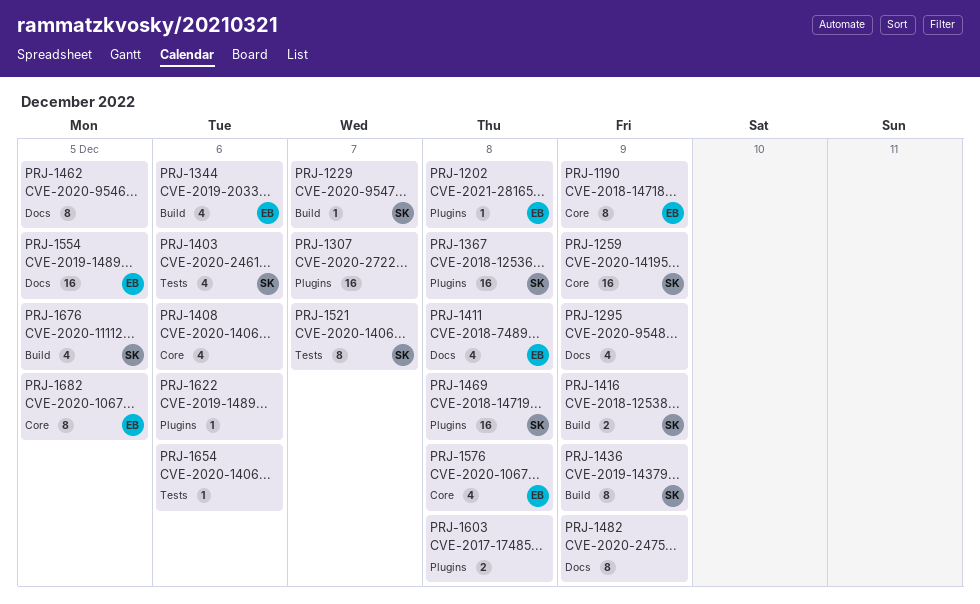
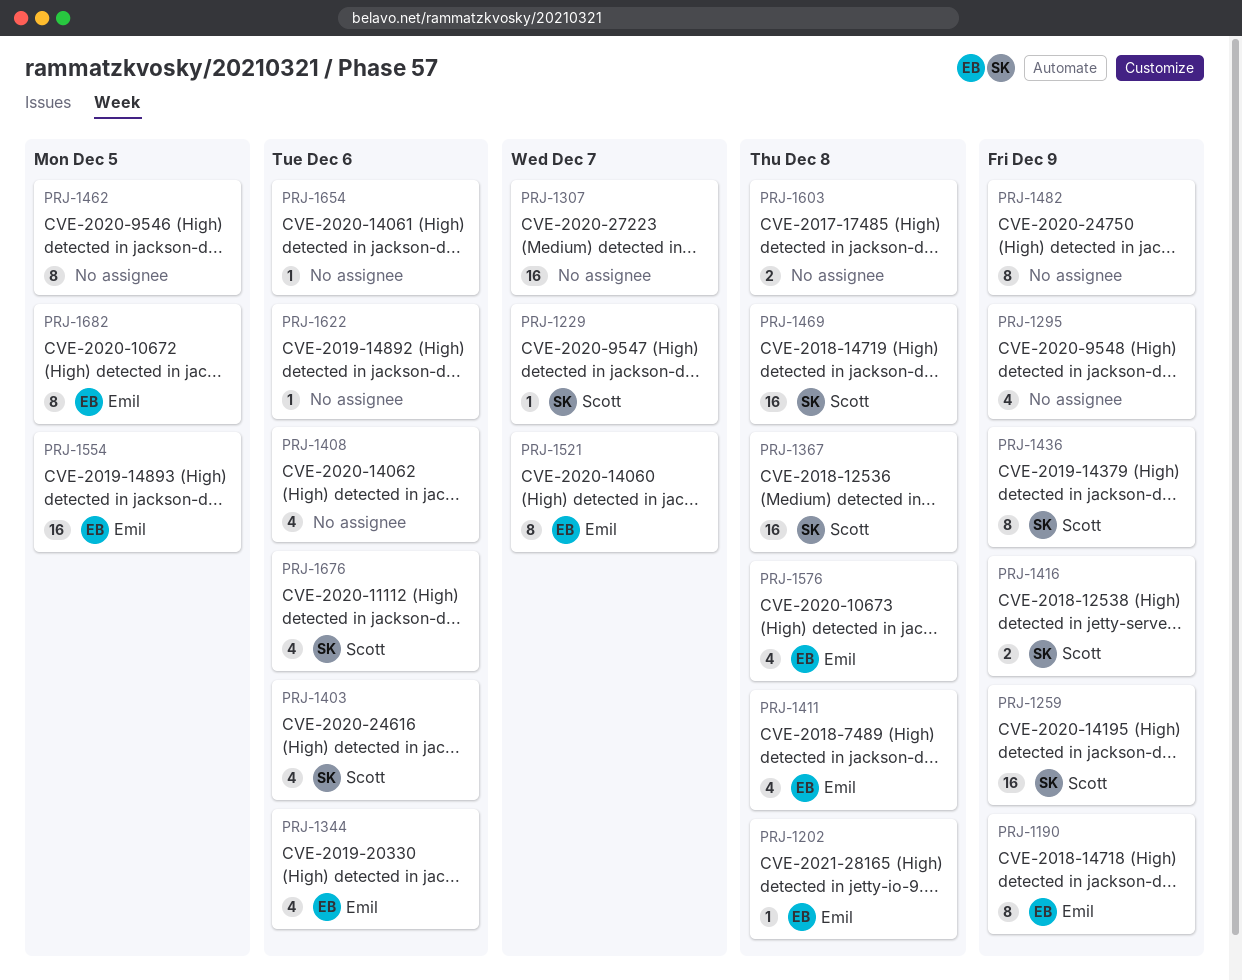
PRJ-1521, owner: Scott -> Emil
PRJ-1676, due: Dec 5 -> Dec 6

